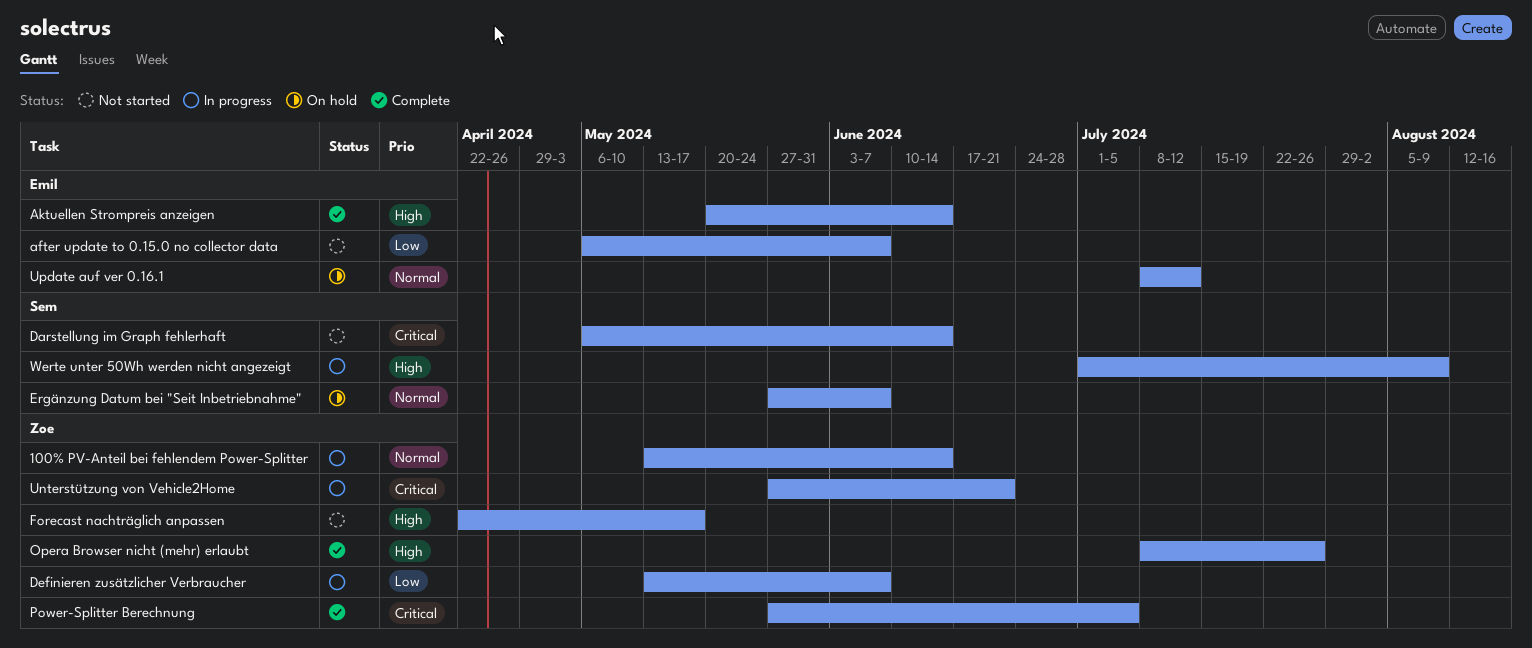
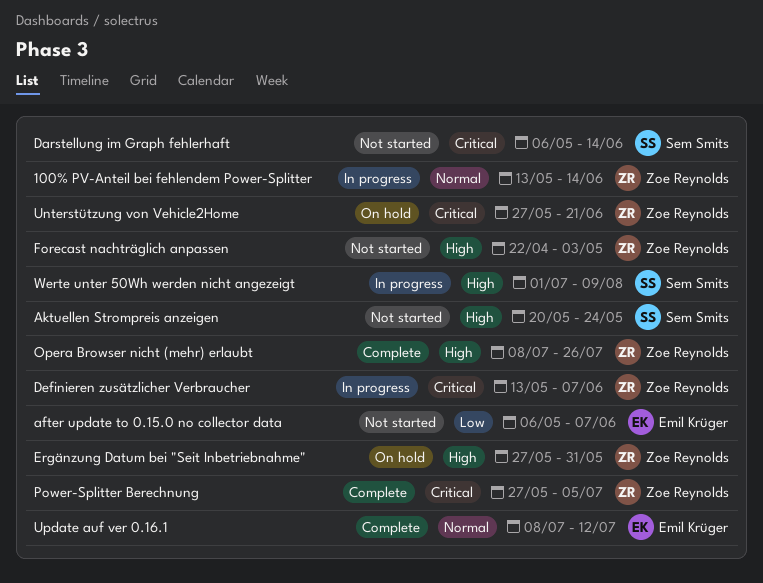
Aktuellen Strompreis anzeigen, status: Complete -> Not started
Aktuellen Strompreis anzeigen, owner: Emil Krüger -> Sem Smits
Aktuellen Strompreis anzeigen, due: Jun 14 -> May 24
Definieren zusätzlicher Verbraucher, priority: Low -> Critical
Ergänzung Datum bei "Seit Inbetriebnahme", owner: Sem Smits -> Zoe Reynolds
Ergänzung Datum bei "Seit Inbetriebnahme", priority: Normal -> High
Ergänzung Datum bei "Seit Inbetriebnahme", due: Jun 7 -> May 31
Forecast nachträglich anpassen, due: May 17 -> May 3
Unterstützung von Vehicle2Home, status: In progress -> On hold
Update auf ver 0.16.1, status: On hold -> Complete

